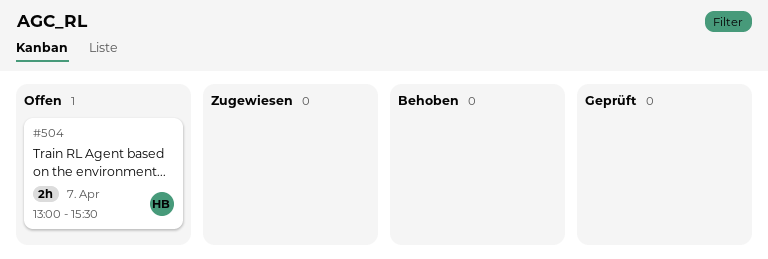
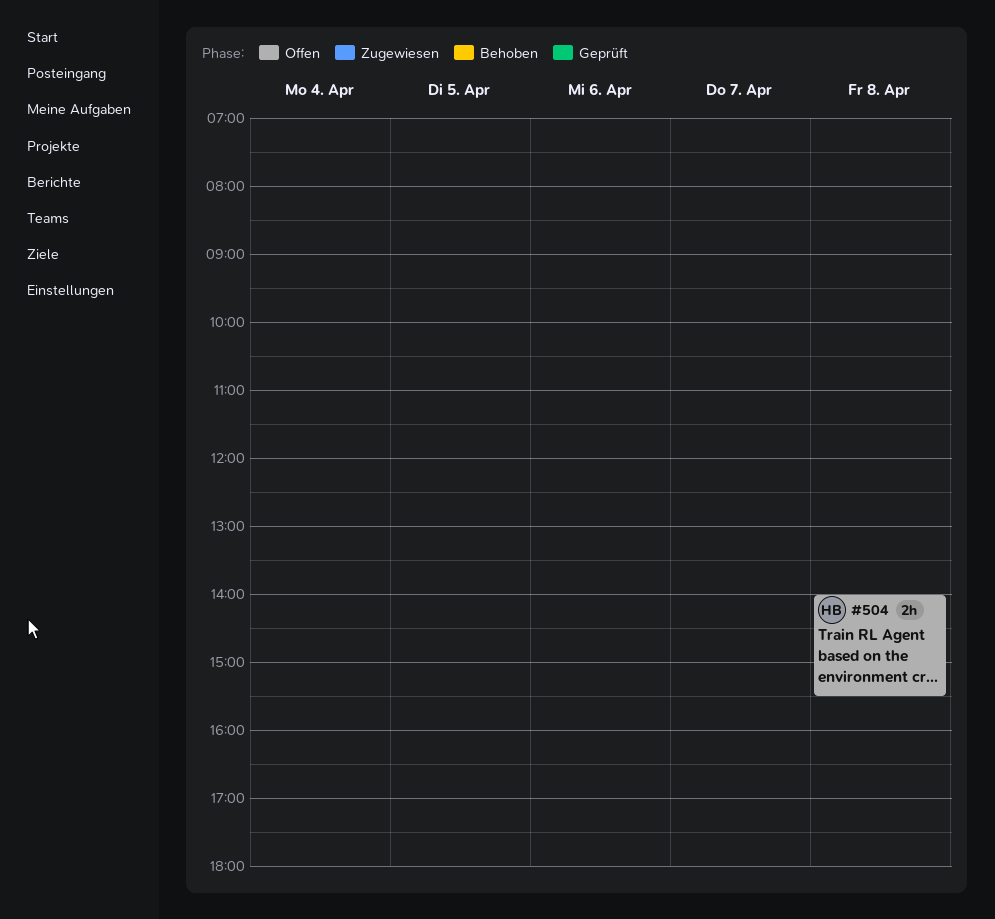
#504, day: Apr 7 -> Apr 8
#504, begins: 13:00 -> 14:00

